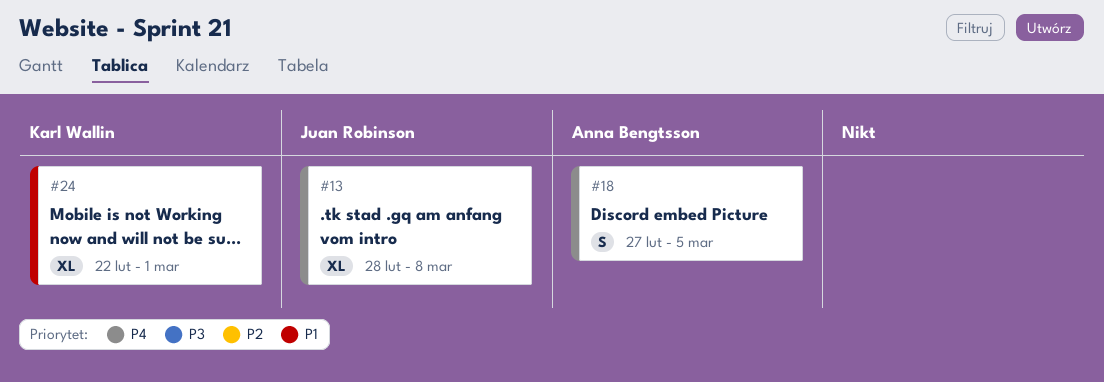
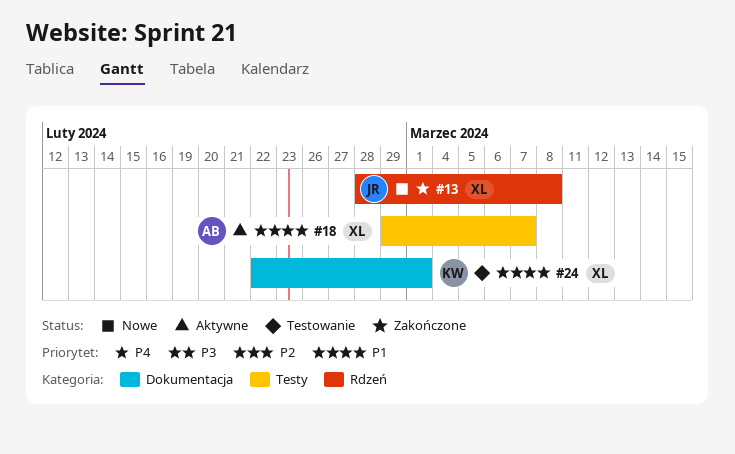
#18, priority: P4 -> P1
#18, estimate: S -> XL
#18, start: Feb 27 -> Feb 29
#18, due: Mar 5 -> Mar 7

